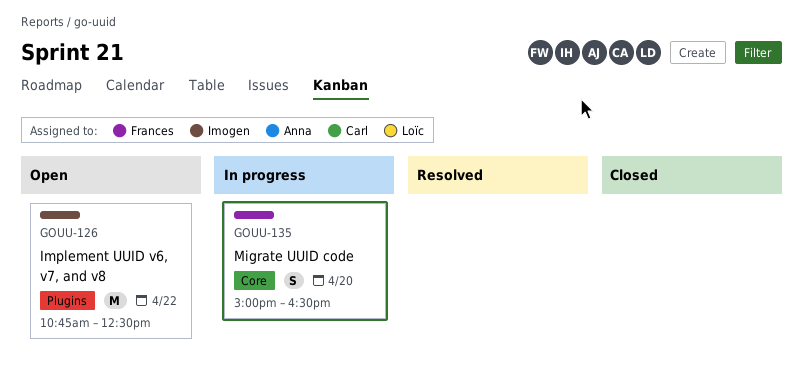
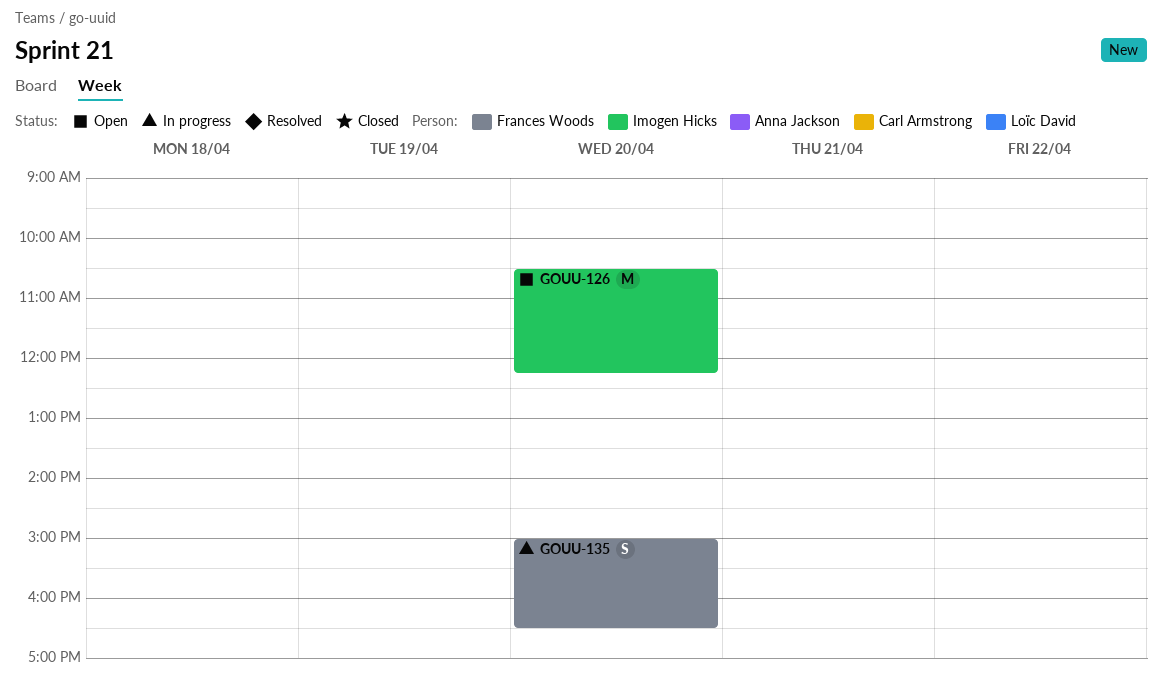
GOUU-126, day: Apr 22 -> Apr 20
GOUU-126, begins: 10:45 -> 10:30
GOUU-126, ends: 12:30 -> 12:15

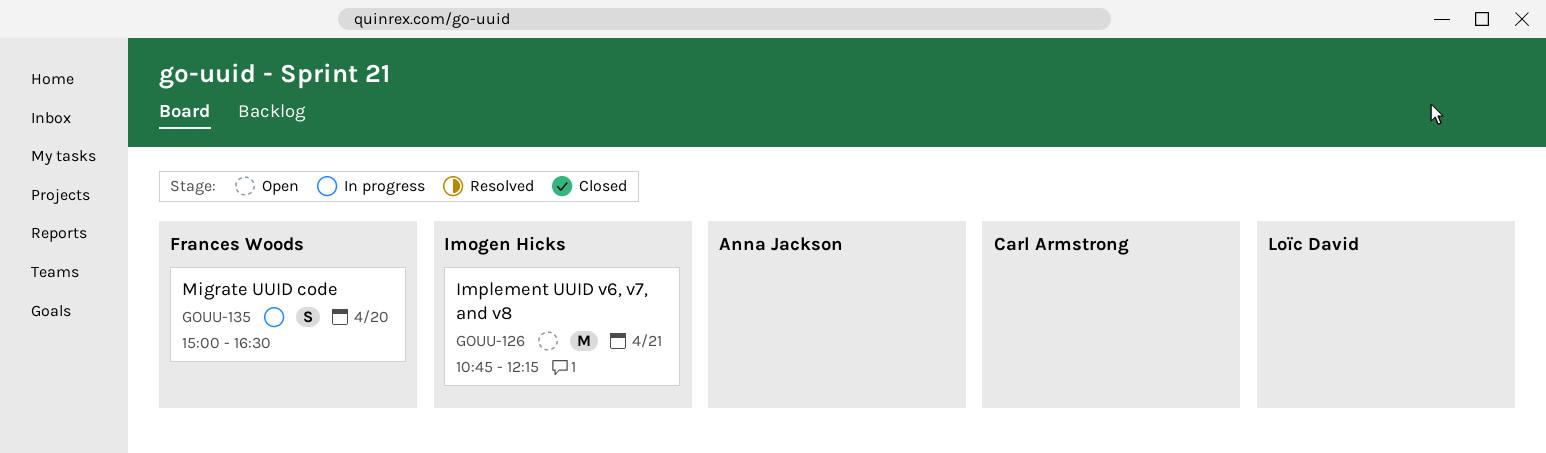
GOUU-126, day: Apr 20 -> Apr 21
GOUU-126, begins: 10:30 -> 10:45

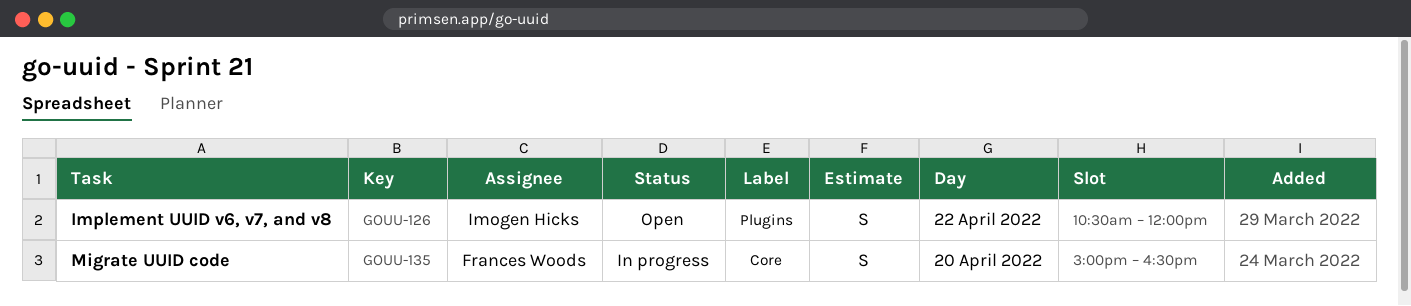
GOUU-126, estimate: M -> S
GOUU-126, day: Apr 21 -> Apr 22
GOUU-126, begins: 10:45 -> 10:30
GOUU-126, ends: 12:15 -> 12:00

